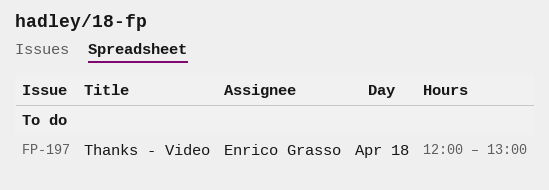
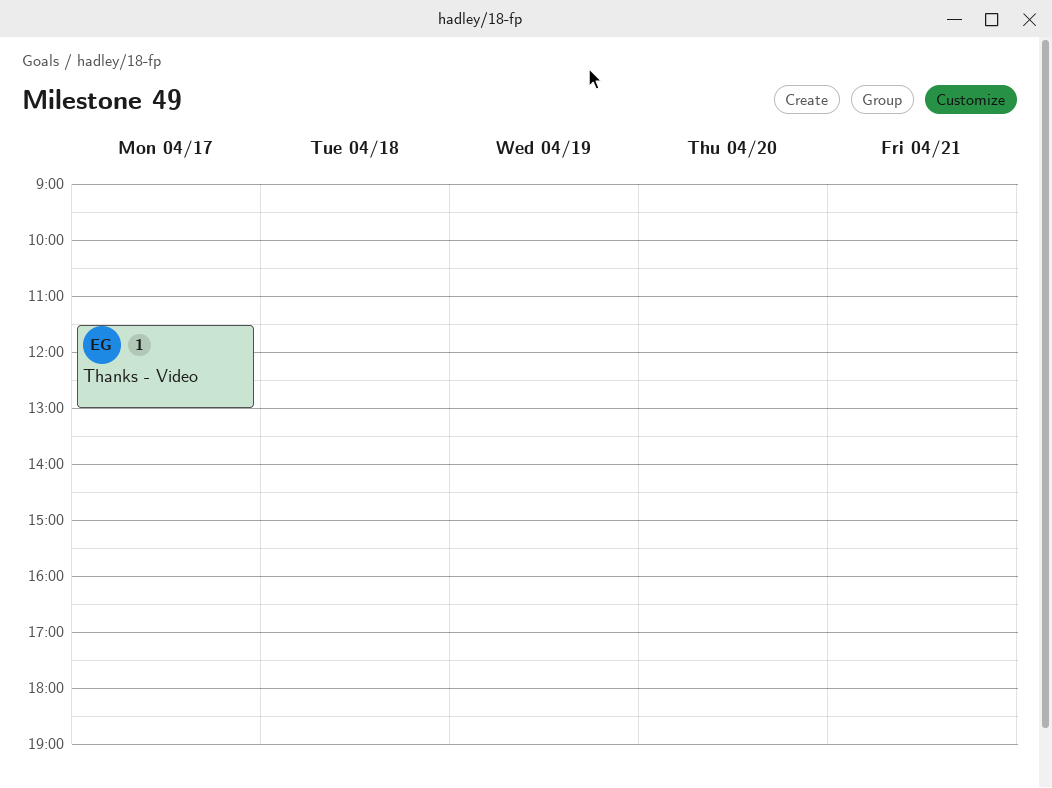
Thanks - Video, day: Apr 18 -> Apr 17
Thanks - Video, begins: 12:00 -> 11:30

